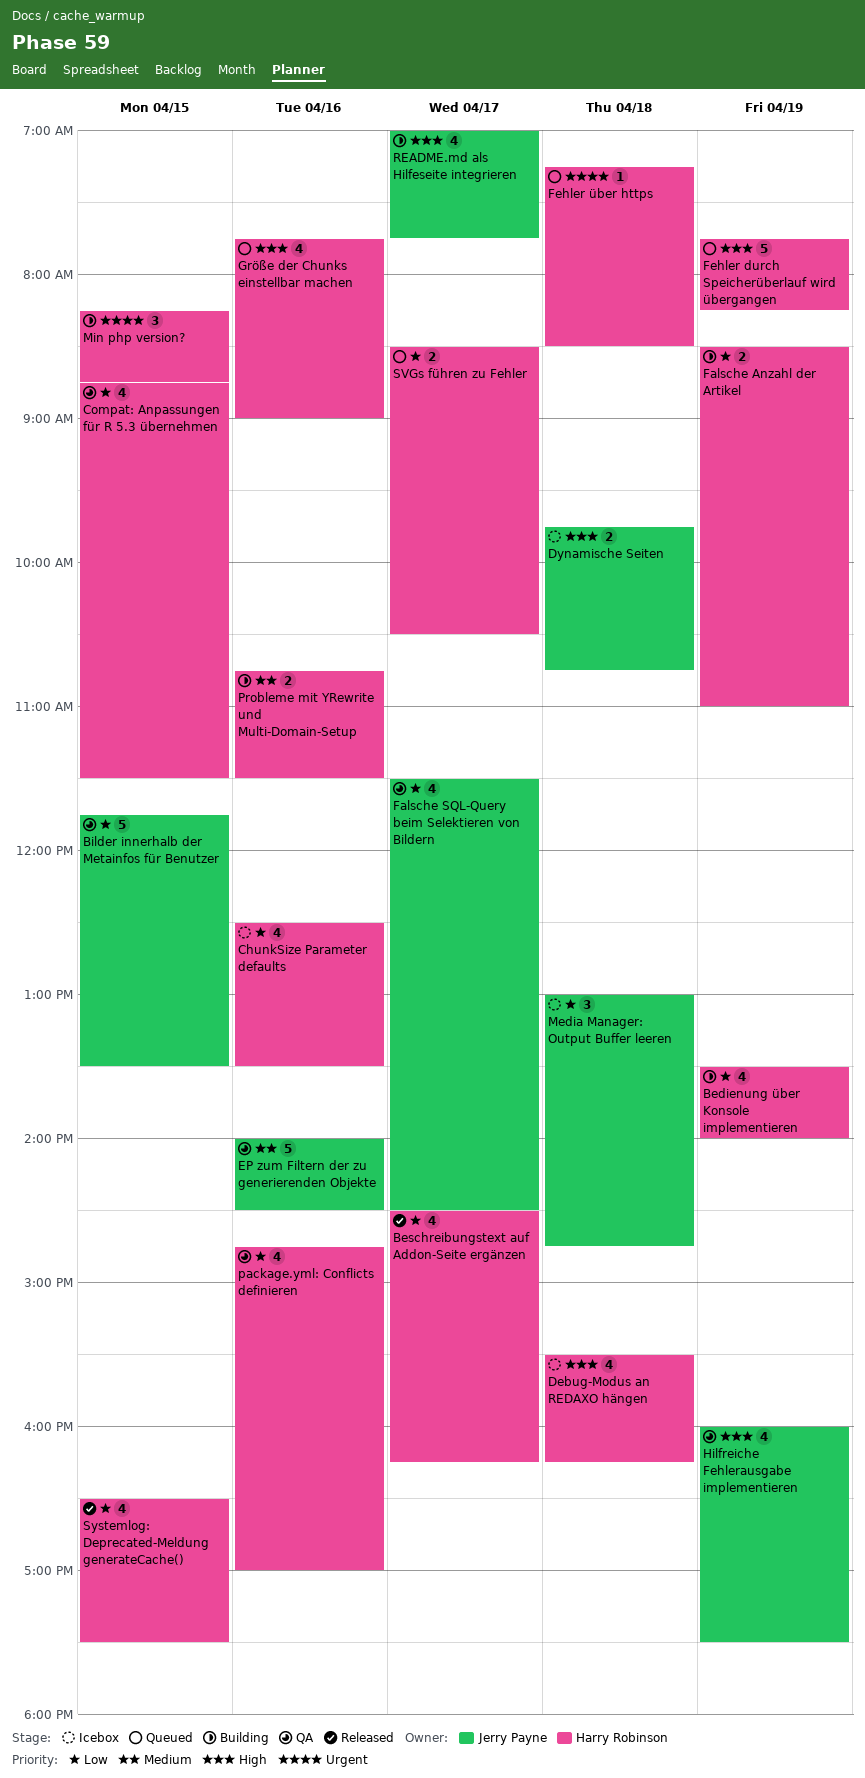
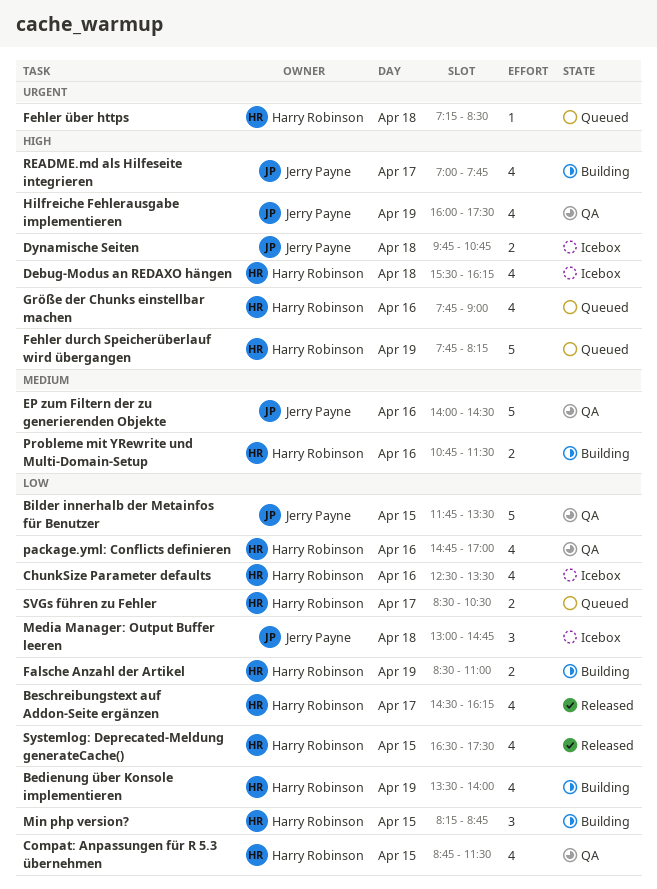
Falsche SQL-Query beim Selektieren von Bildern: present -> none
Min php version?, priority: Urgent -> Low

